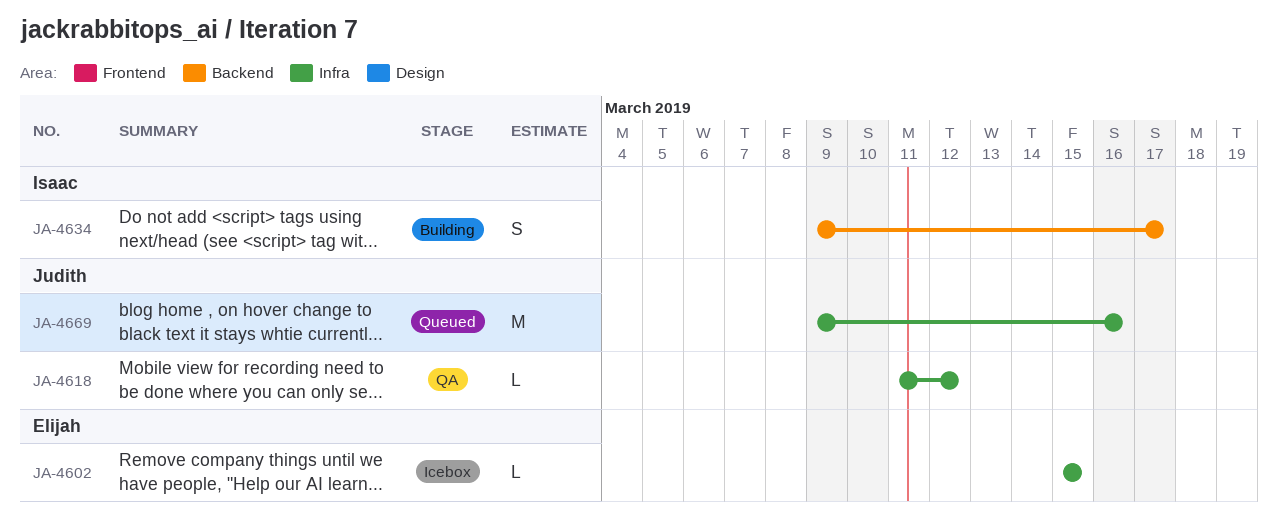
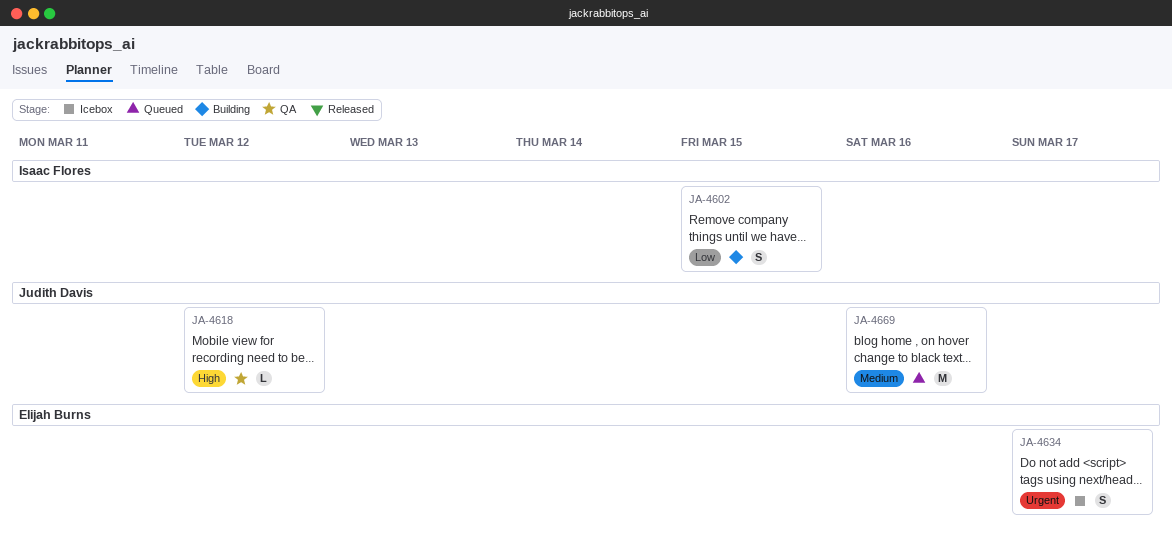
JA-4602, status: Icebox -> Building
JA-4602, owner: Elijah Burns -> Isaac Flores
JA-4602, estimate: L -> S
JA-4634, status: Building -> Icebox
JA-4634, owner: Isaac Flores -> Elijah Burns

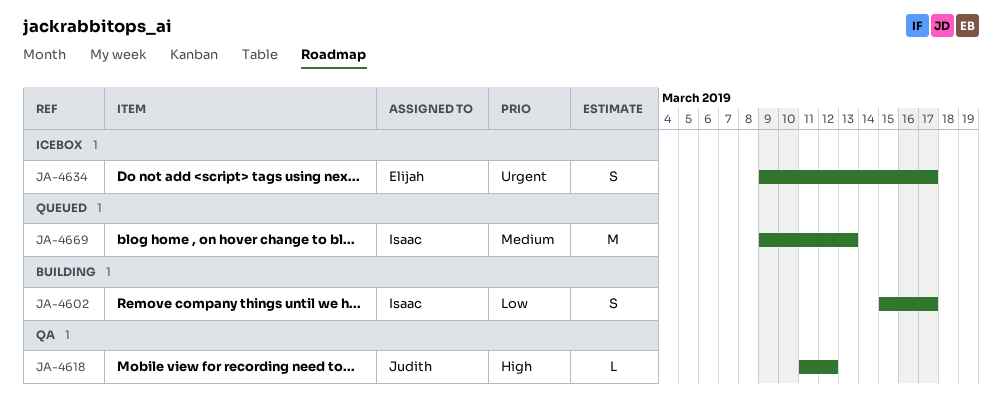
JA-4602, due: Mar 15 -> Mar 17
JA-4669, owner: Judith Davis -> Isaac Flores
JA-4669, due: Mar 16 -> Mar 13

